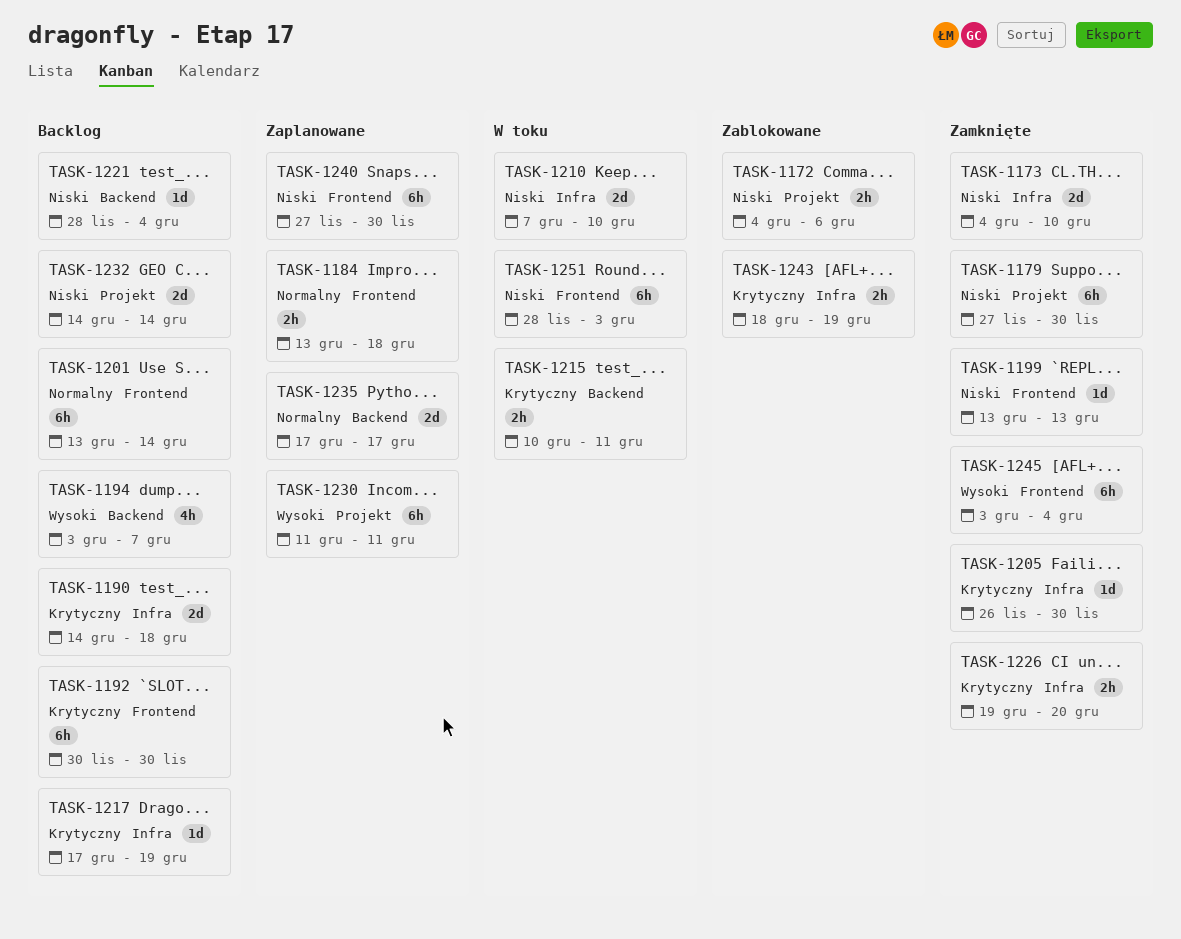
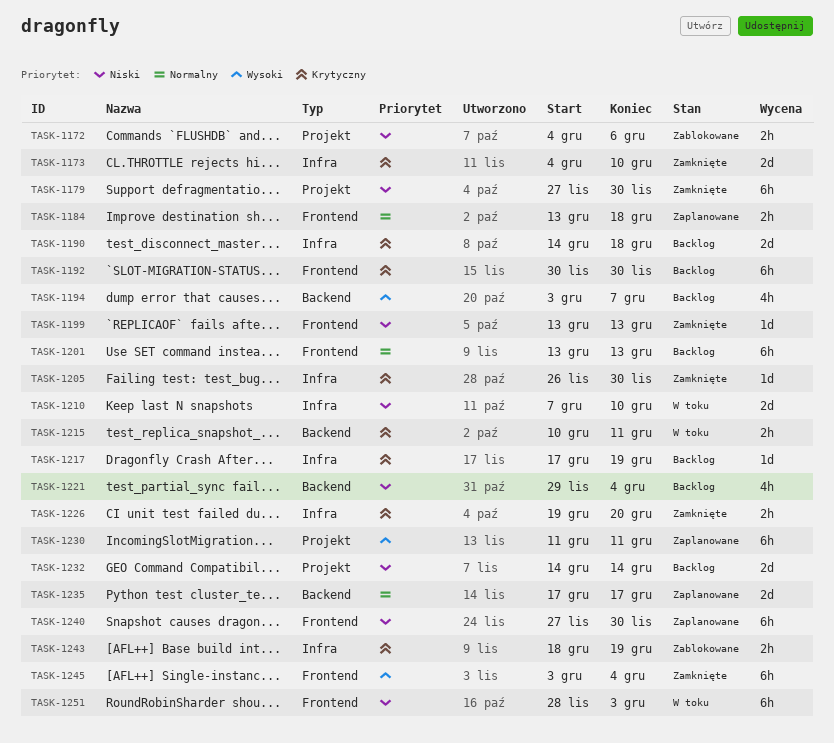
TASK-1173, priority: Niski -> Krytyczny
TASK-1201, due: Dec 14 -> Dec 13
TASK-1221, estimate: 1d -> 4h
TASK-1221, start: Nov 28 -> Nov 29

